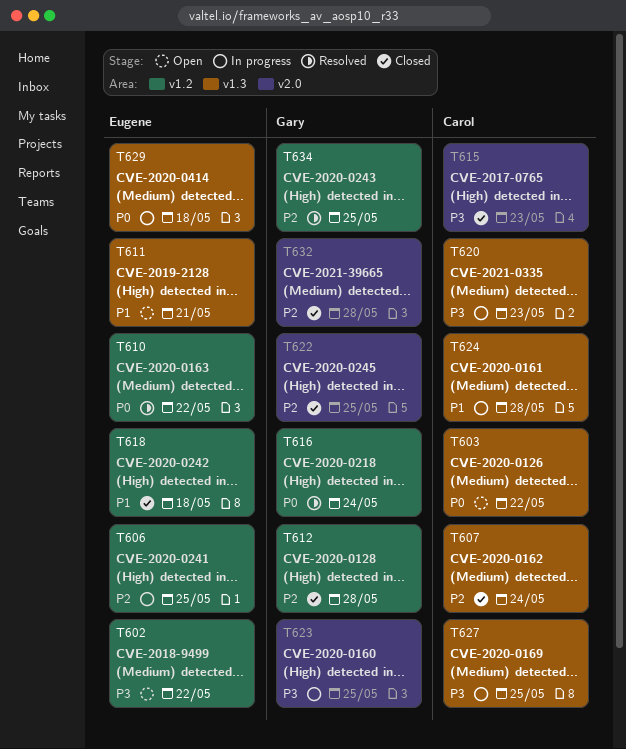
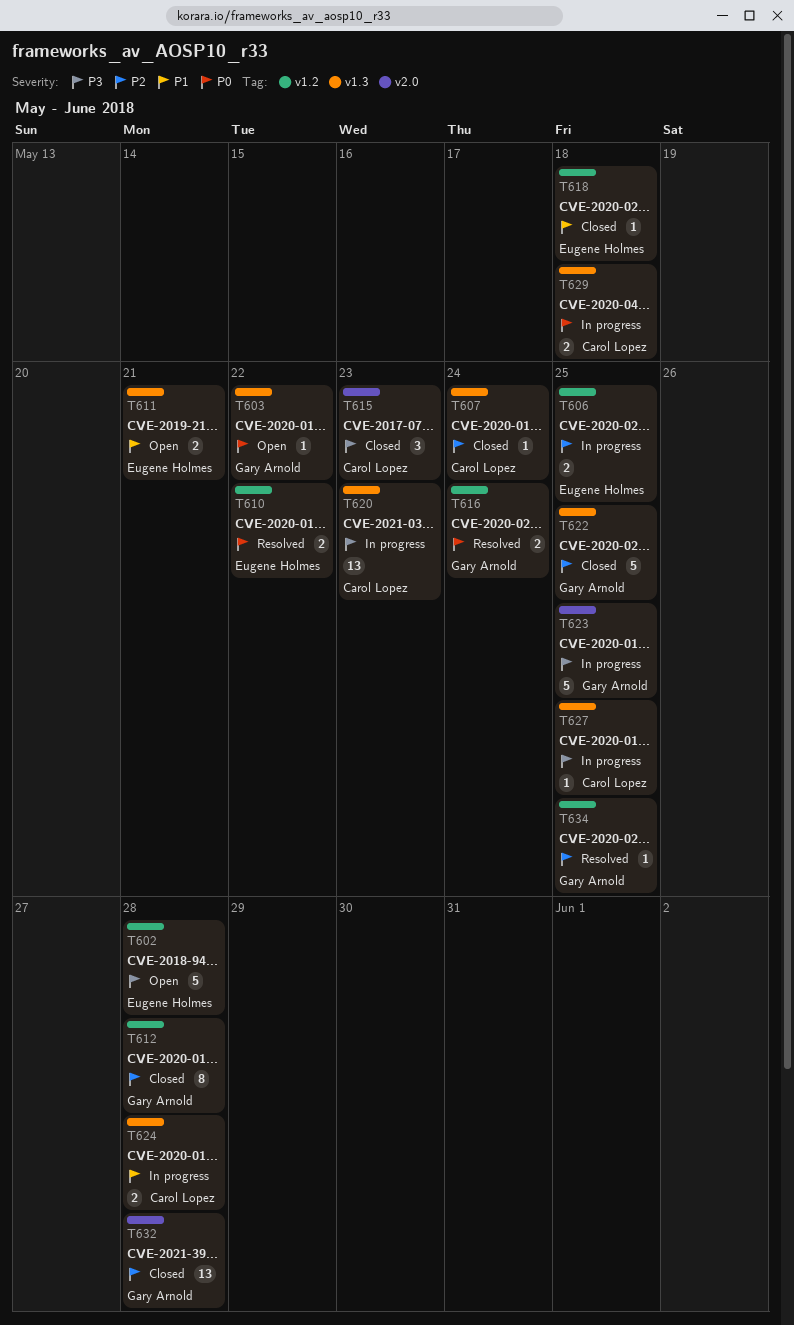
T602, due: May 22 -> May 28
T603, owner: Carol Lopez -> Gary Arnold
T622, label: v2.0 -> v1.3
T629, owner: Eugene Holmes -> Carol Lopez

